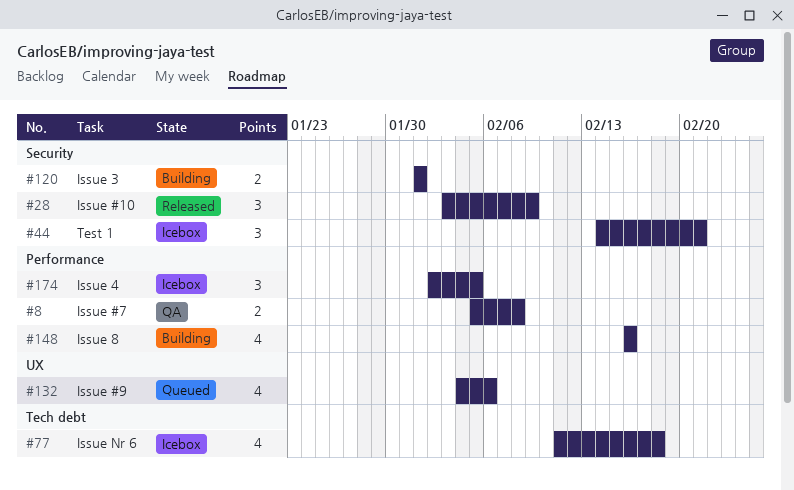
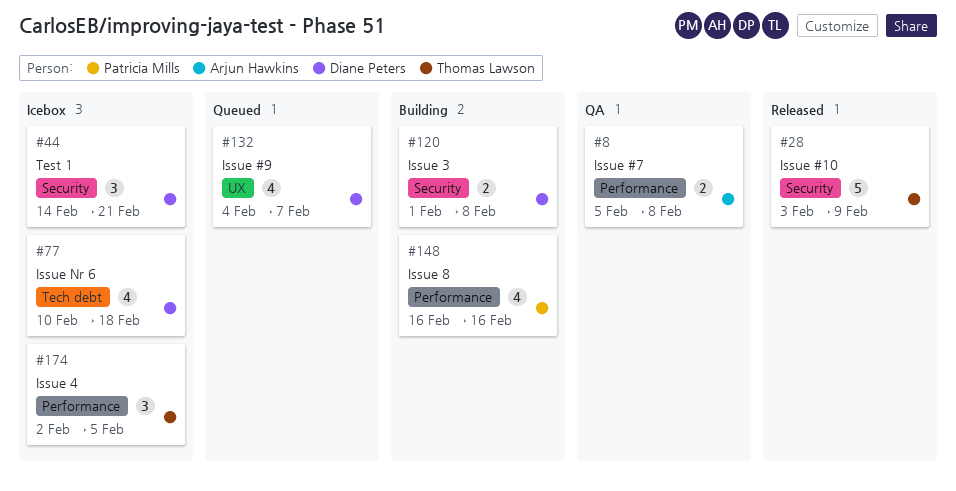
#28, estimate: 3 -> 5
#77, start: Feb 11 -> Feb 10
#120, due: Feb 1 -> Feb 8
#132, due: Feb 6 -> Feb 7

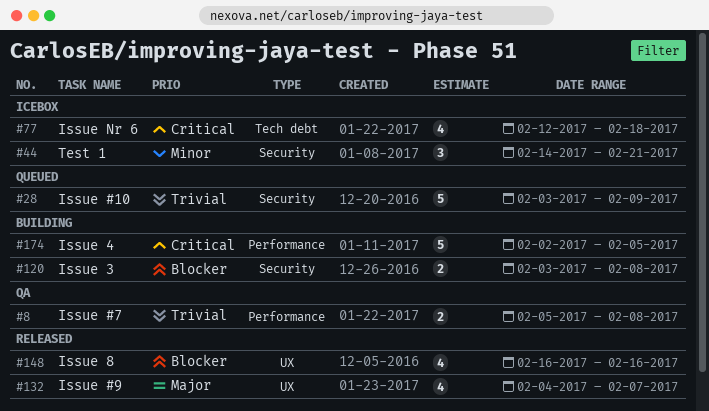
#28, status: Released -> Queued
#77, start: Feb 10 -> Feb 12
#120, start: Feb 1 -> Feb 3
#132, status: Queued -> Released
#148, status: Building -> Released
#148, label: Performance -> UX
#174, status: Icebox -> Building
#174, estimate: 3 -> 5

